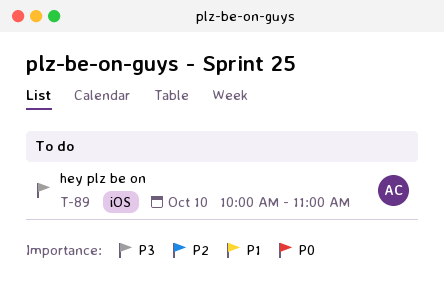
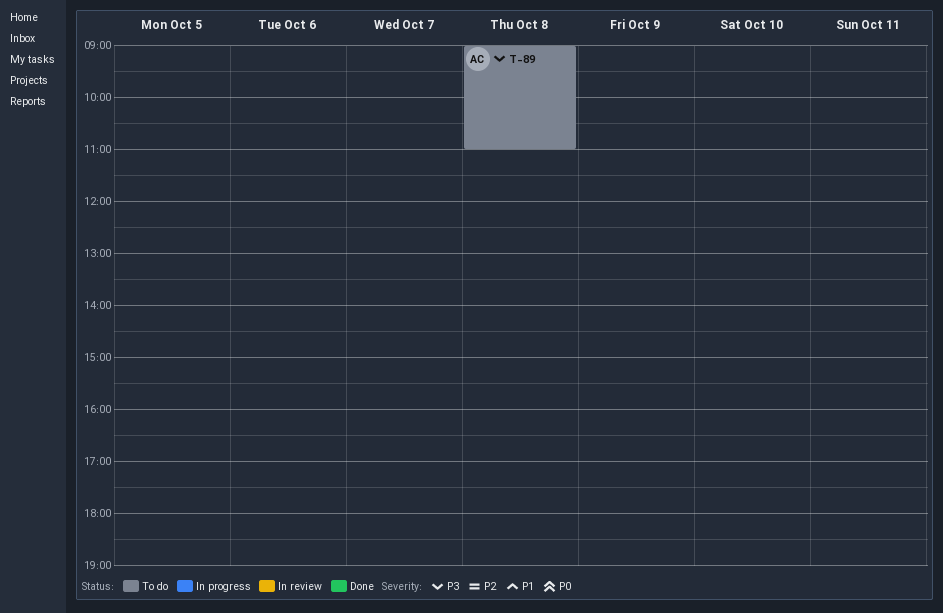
T-89, day: Oct 10 -> Oct 8
T-89, begins: 10:00 -> 09:00

